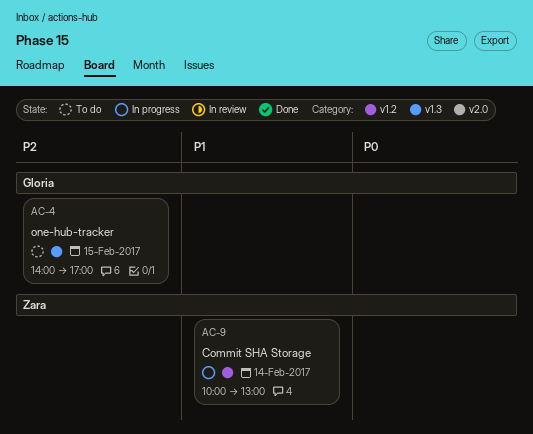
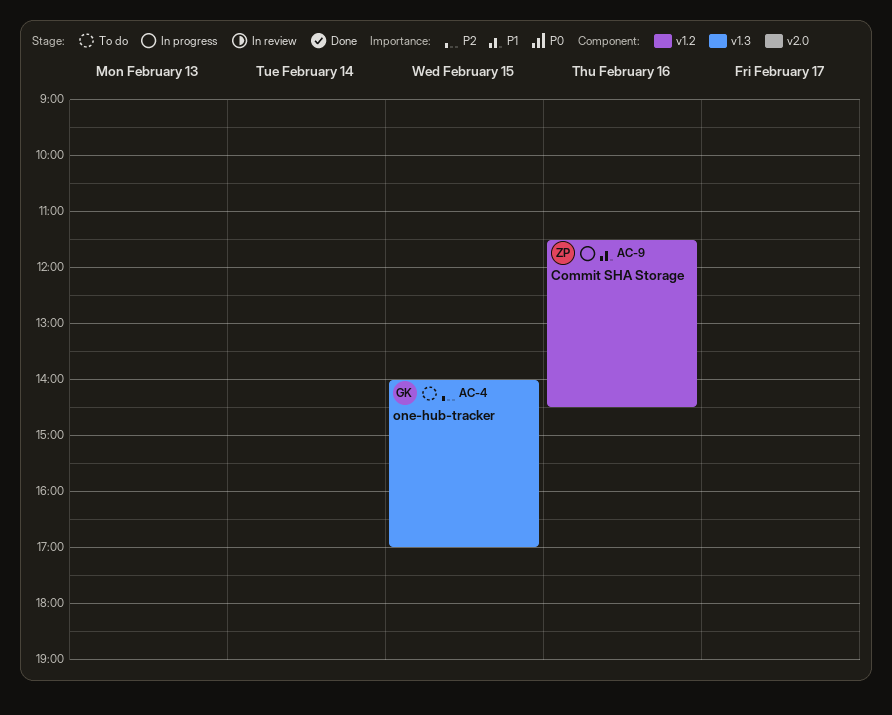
AC-9, day: Feb 14 -> Feb 16
AC-9, begins: 10:00 -> 11:30
AC-9, ends: 13:00 -> 14:30

